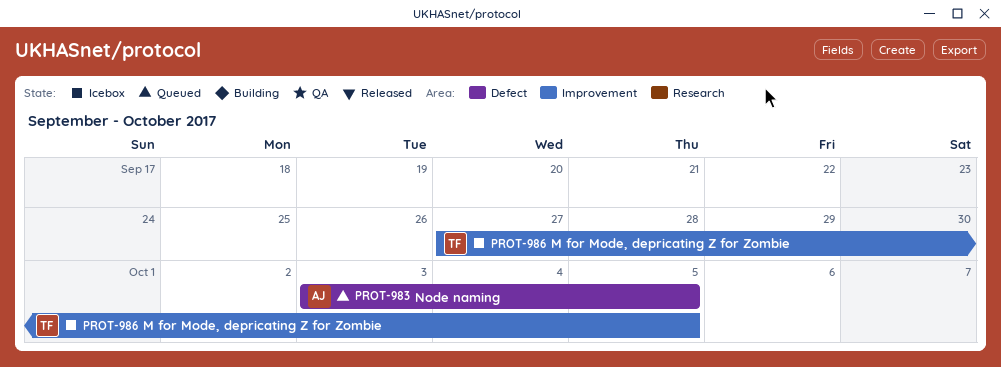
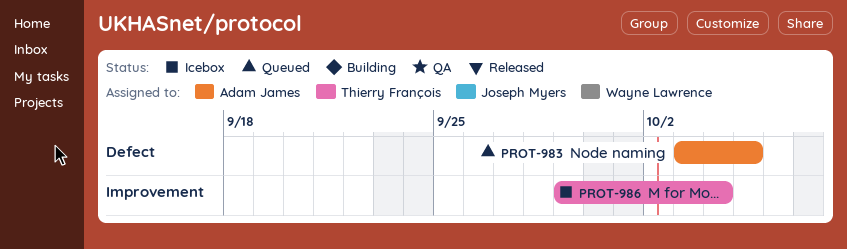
PROT-986, start: Sep 27 -> Sep 29
PROT-986, due: Oct 5 -> Oct 4

